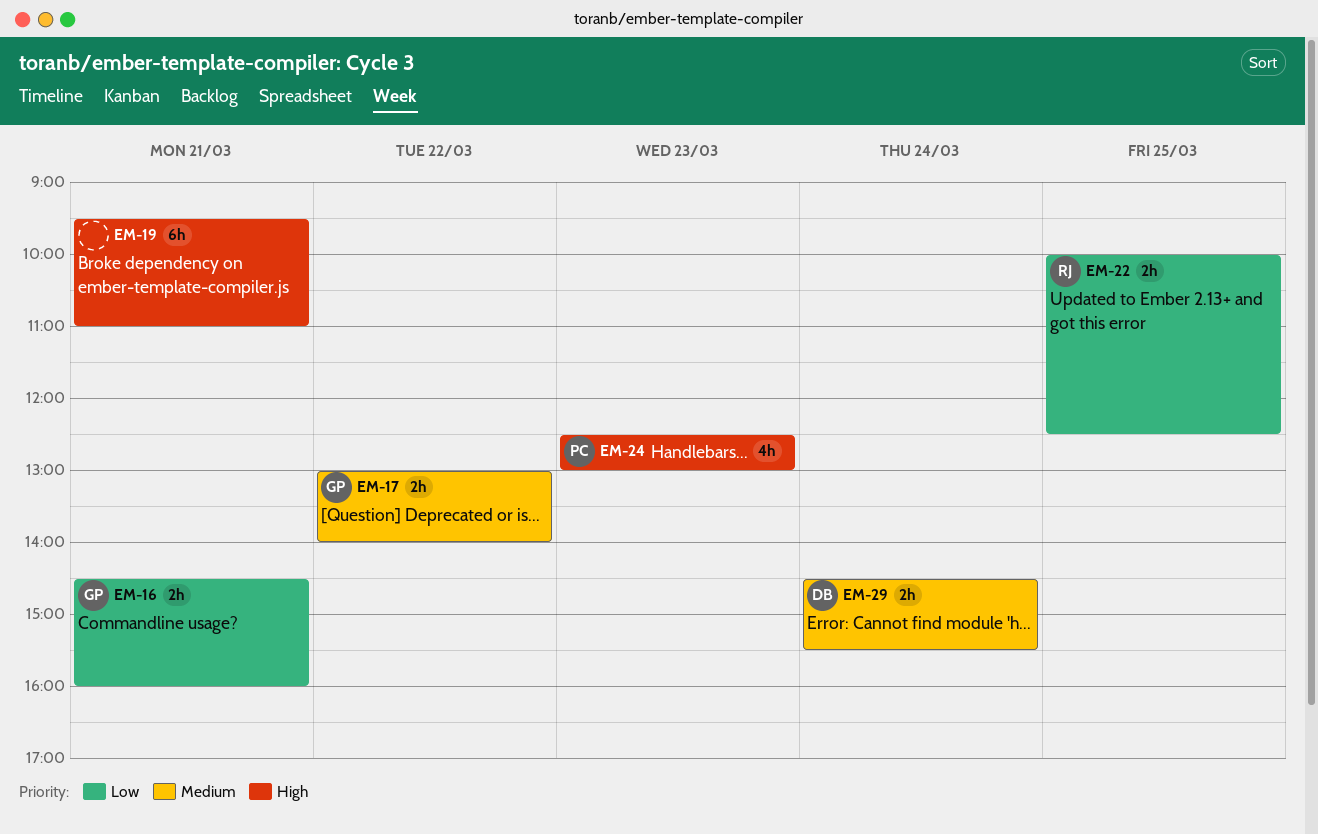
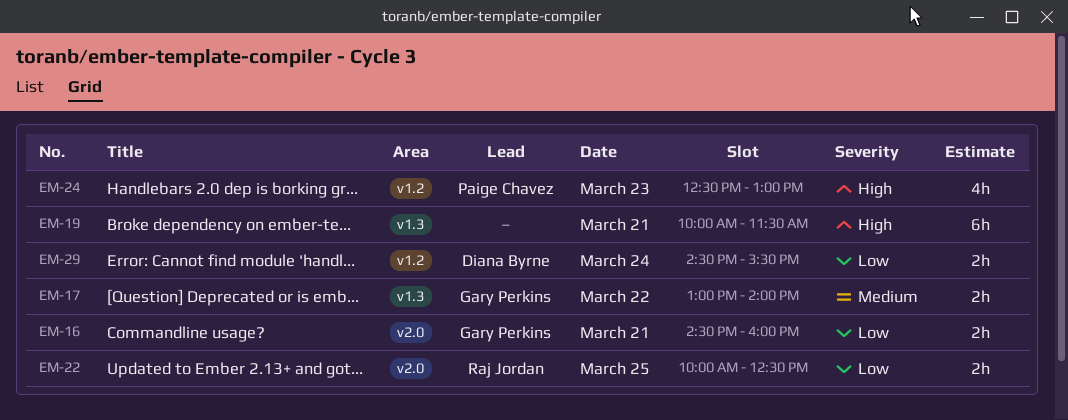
EM-19, begins: 09:30 -> 10:00
EM-19, ends: 11:00 -> 11:30
EM-29, priority: Medium -> Low

